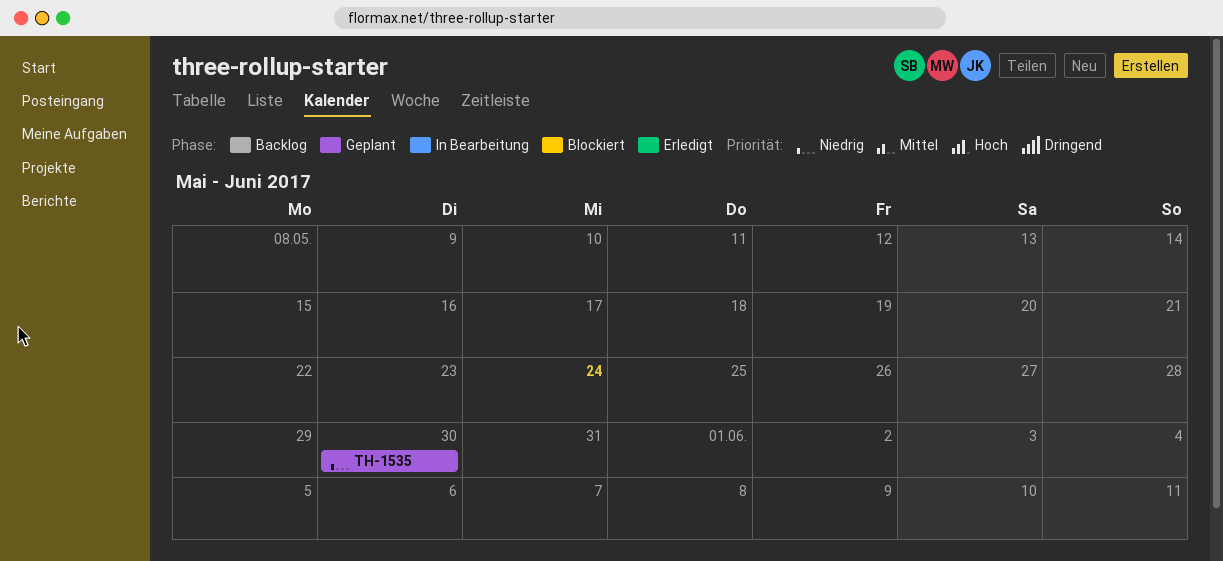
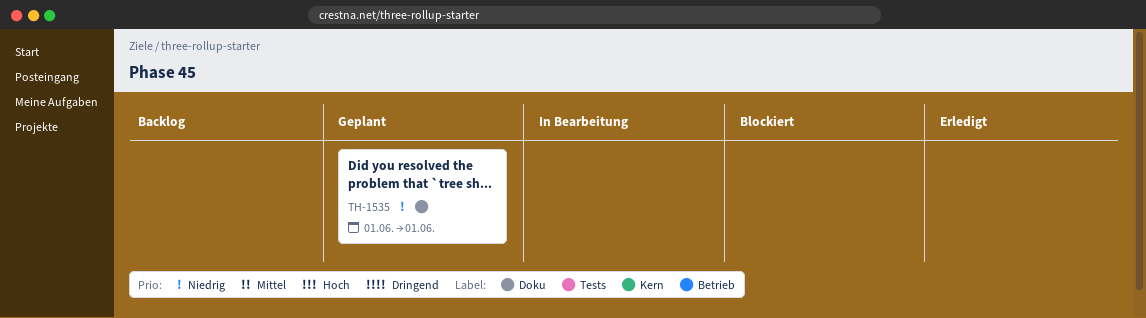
TH-1535, start: May 30 -> Jun 1
TH-1535, due: May 30 -> Jun 1

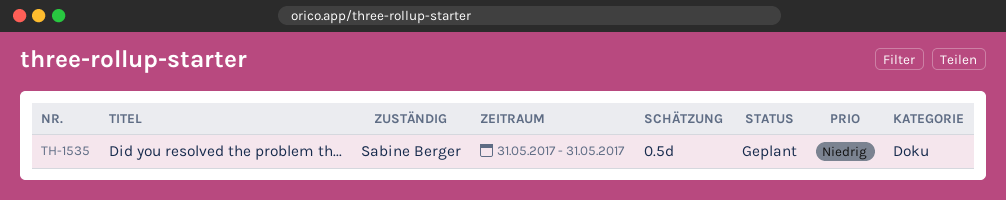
TH-1535, start: Jun 1 -> May 31
TH-1535, due: Jun 1 -> May 31

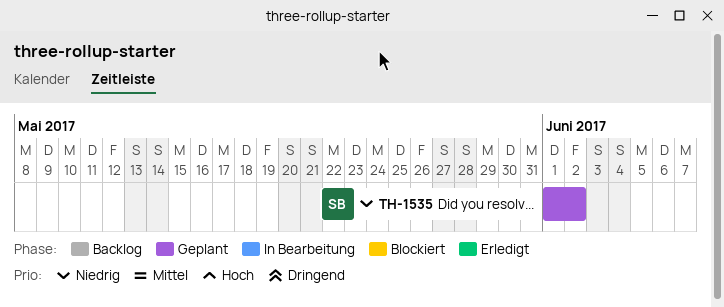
TH-1535, start: May 31 -> Jun 1
TH-1535, due: May 31 -> Jun 2

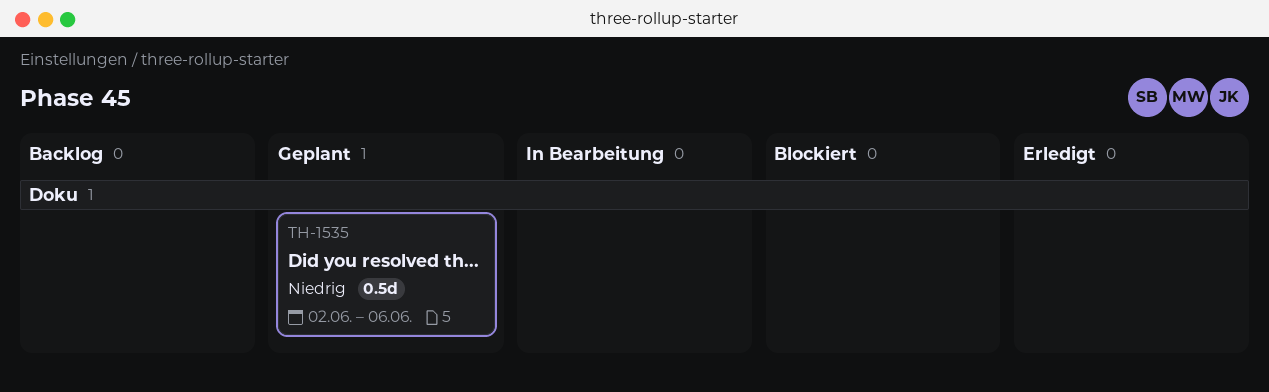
TH-1535, start: Jun 1 -> Jun 2
TH-1535, due: Jun 2 -> Jun 6

